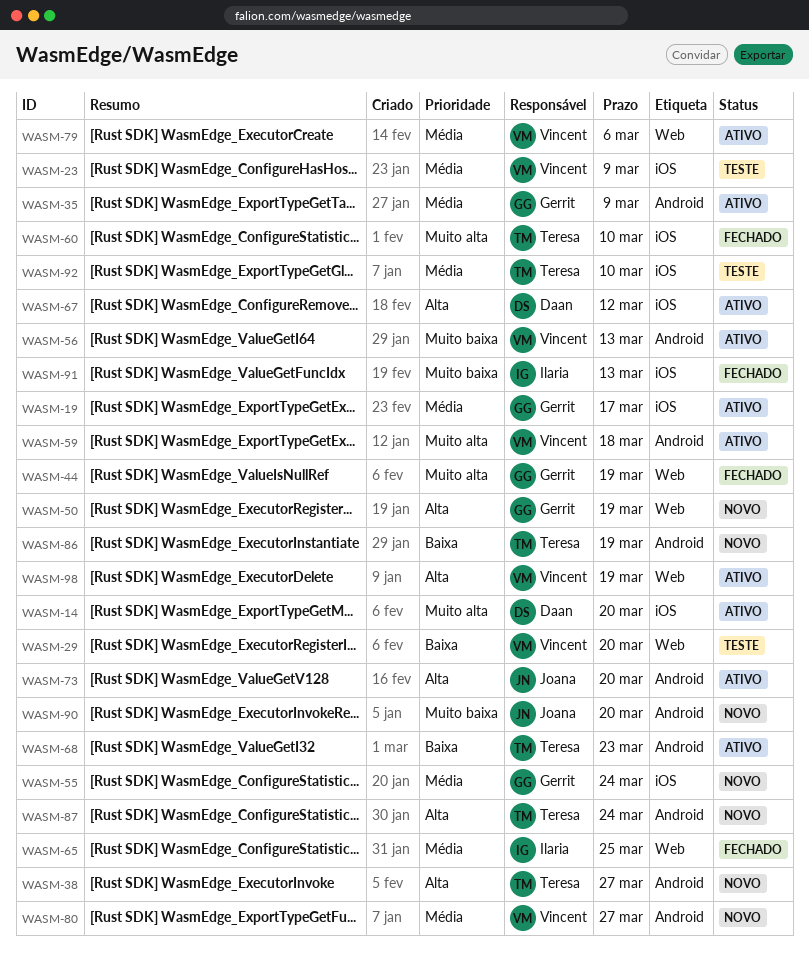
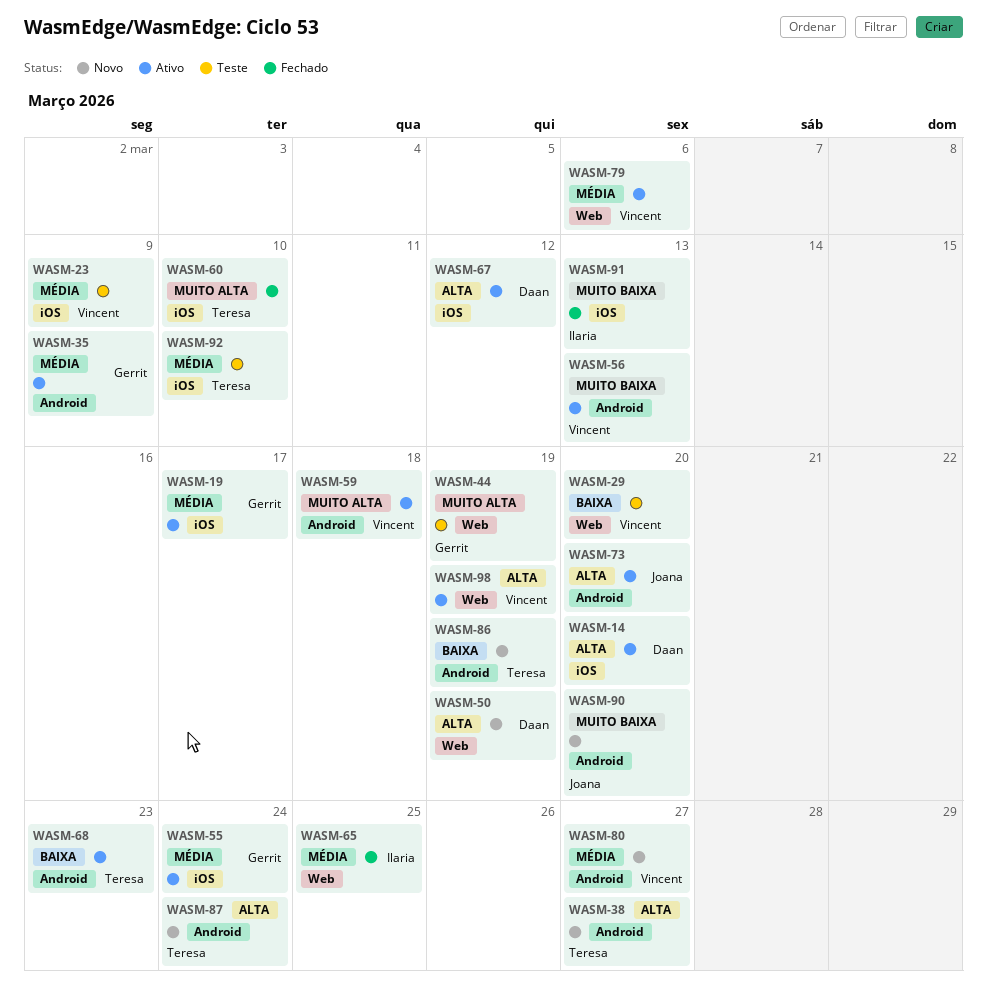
WASM-14, priority: Muito alta -> Alta
WASM-44, status: Fechado -> Teste
WASM-50, owner: Gerrit -> Daan
WASM-55, status: Novo -> Ativo

